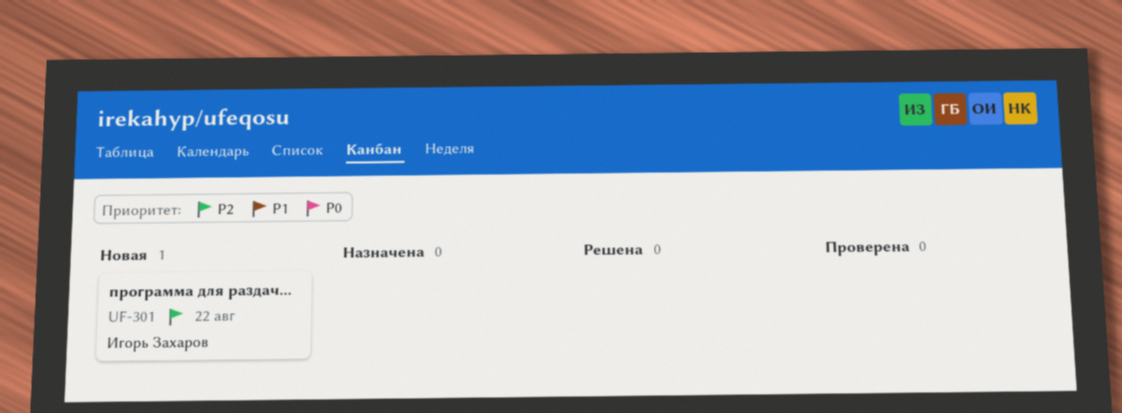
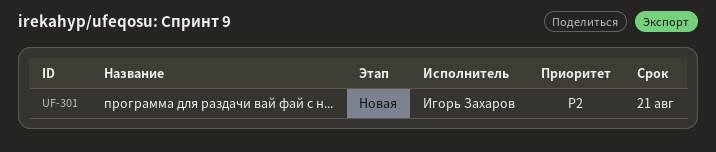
UF-301, due: Aug 22 -> Aug 21

